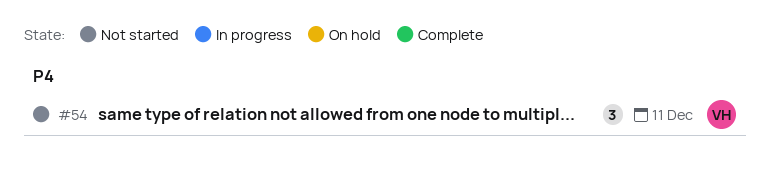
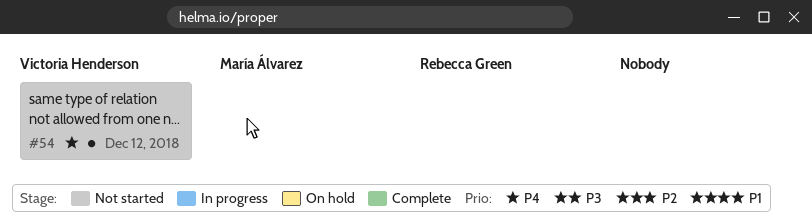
#54, estimate: 3 -> 1
#54, due: Dec 11 -> Dec 12

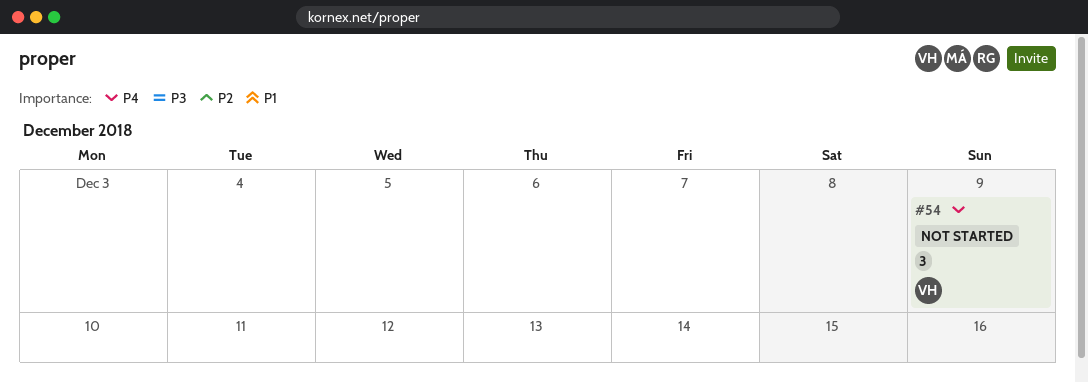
#54, estimate: 1 -> 3
#54, due: Dec 12 -> Dec 9

